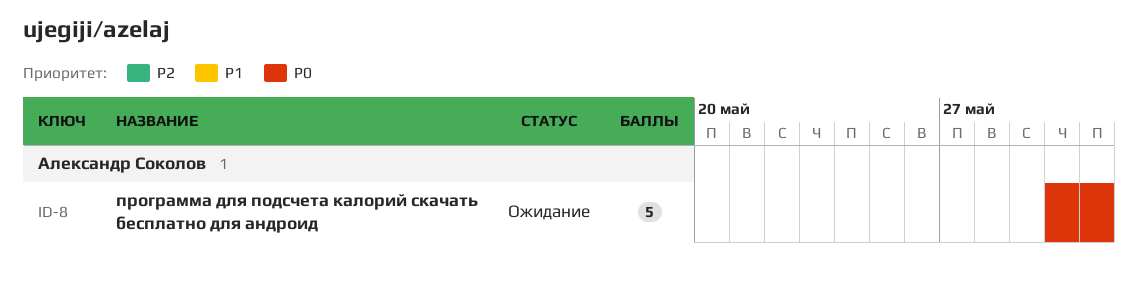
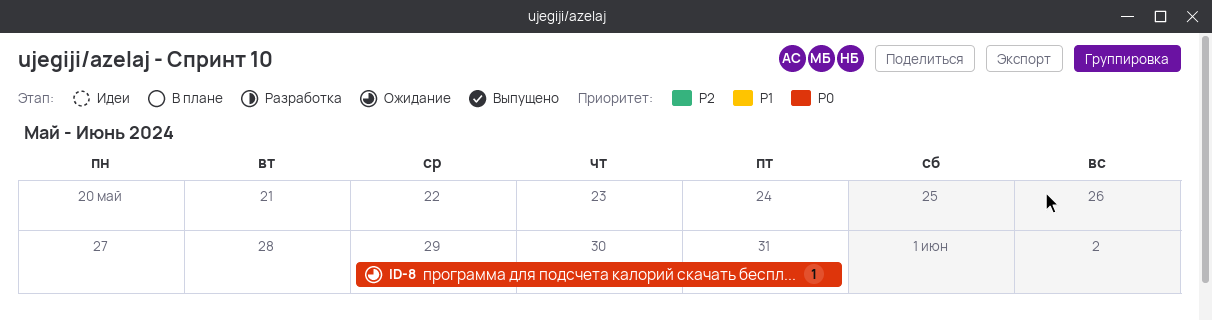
ID-8, estimate: 5 -> 1
ID-8, start: May 30 -> May 29

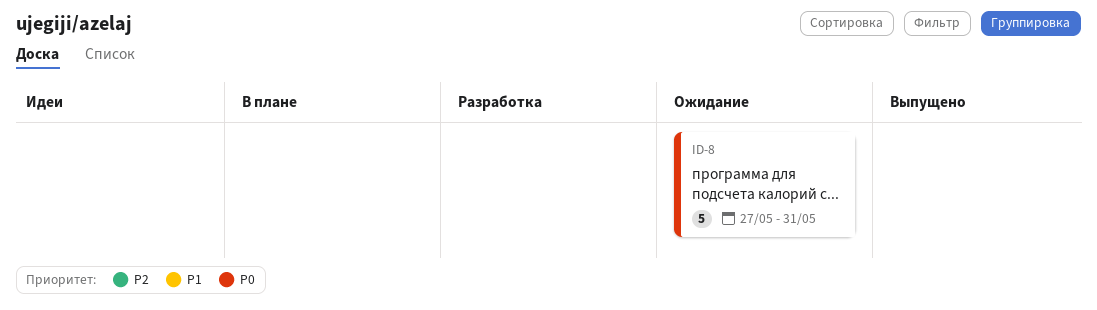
ID-8, estimate: 1 -> 5
ID-8, start: May 29 -> May 27

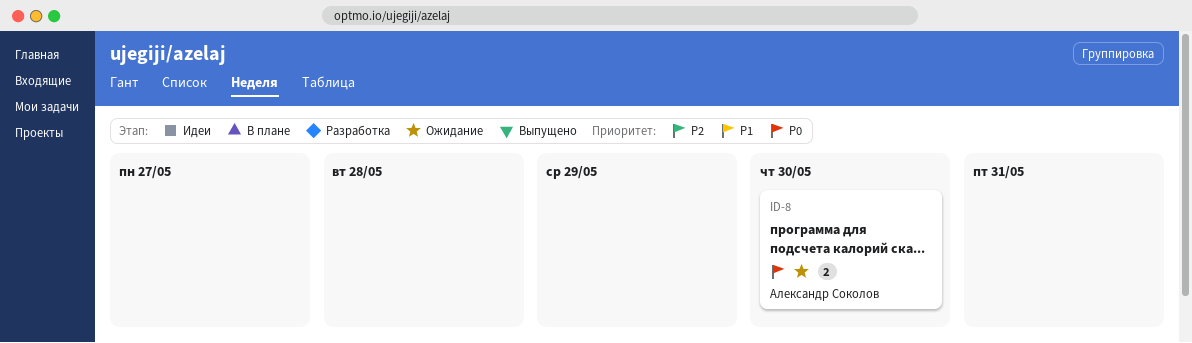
ID-8, estimate: 5 -> 2
ID-8, due: May 31 -> May 30

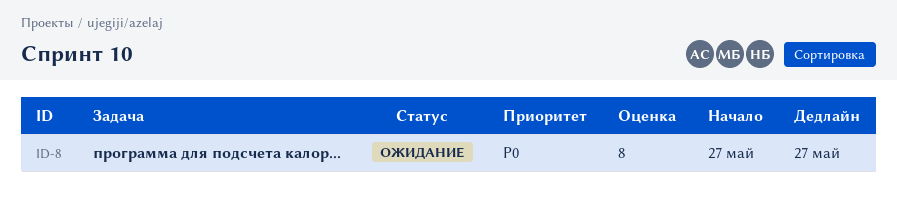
ID-8, estimate: 2 -> 8
ID-8, due: May 30 -> May 27

